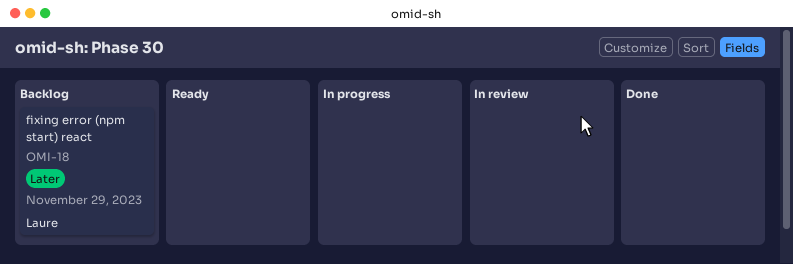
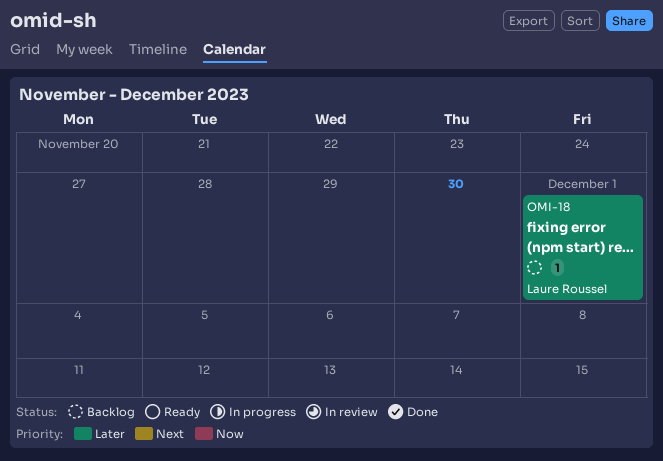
OMI-18, due: Nov 29 -> Dec 1

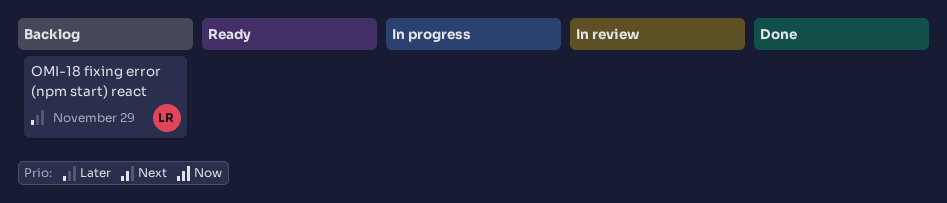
OMI-18, due: Dec 1 -> Nov 29

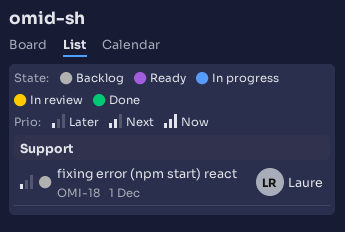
OMI-18, due: Nov 29 -> Dec 1

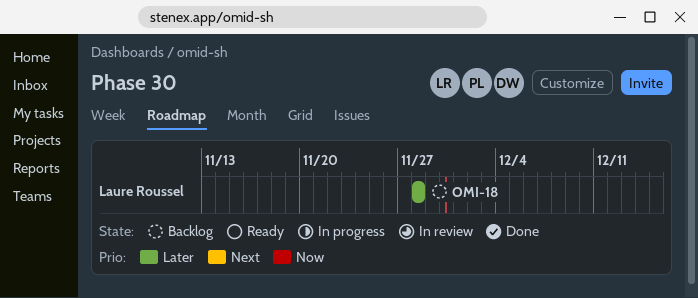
OMI-18, due: Dec 1 -> Nov 28

